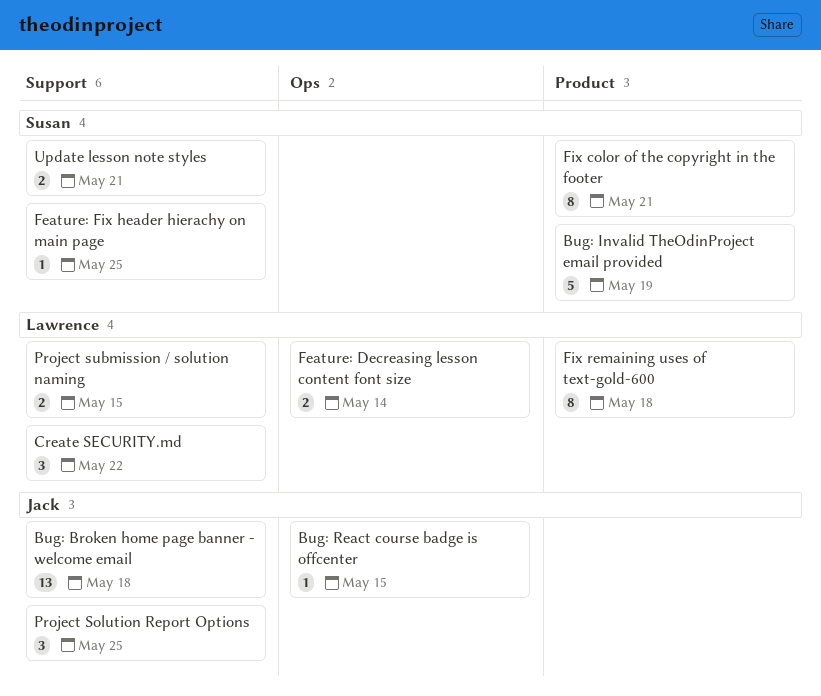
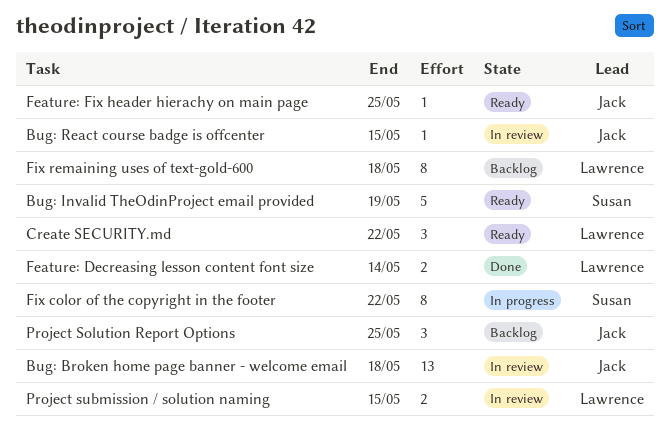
Feature: Fix header hierachy on main page, owner: Susan -> Jack
Fix color of the copyright in the footer, due: May 21 -> May 22
Update lesson note styles: present -> none

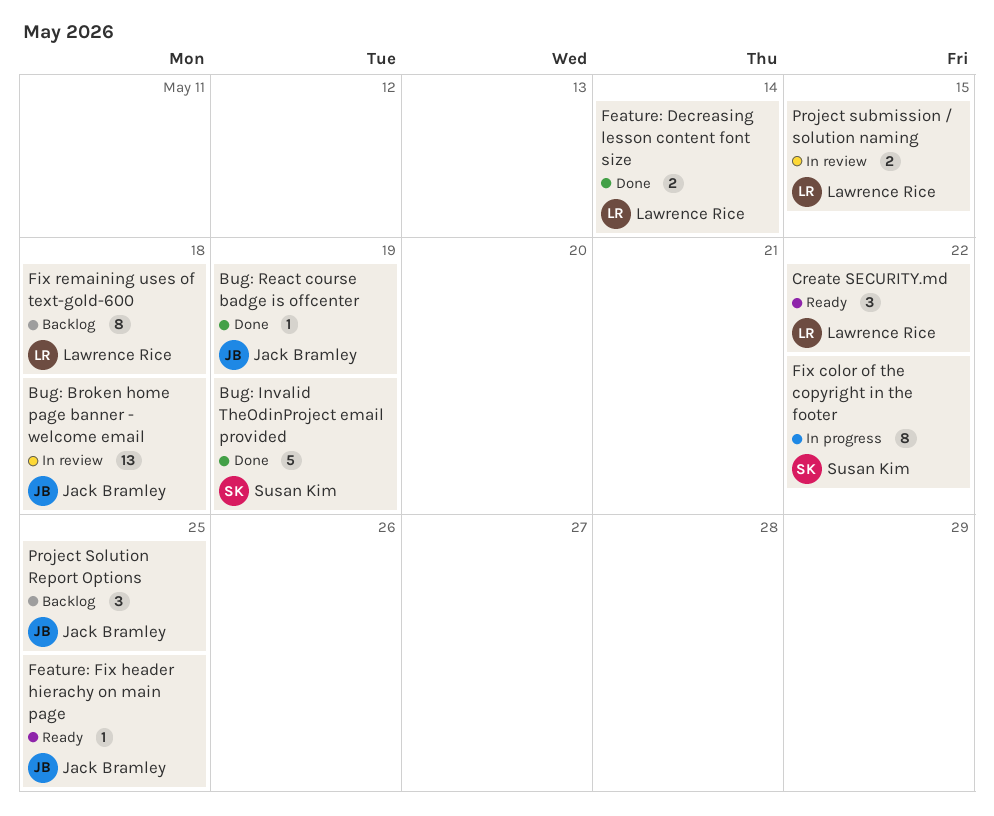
Bug: Invalid TheOdinProject email provided, status: Ready -> Done
Bug: React course badge is offcenter, status: In review -> Done
Bug: React course badge is offcenter, due: May 15 -> May 19

